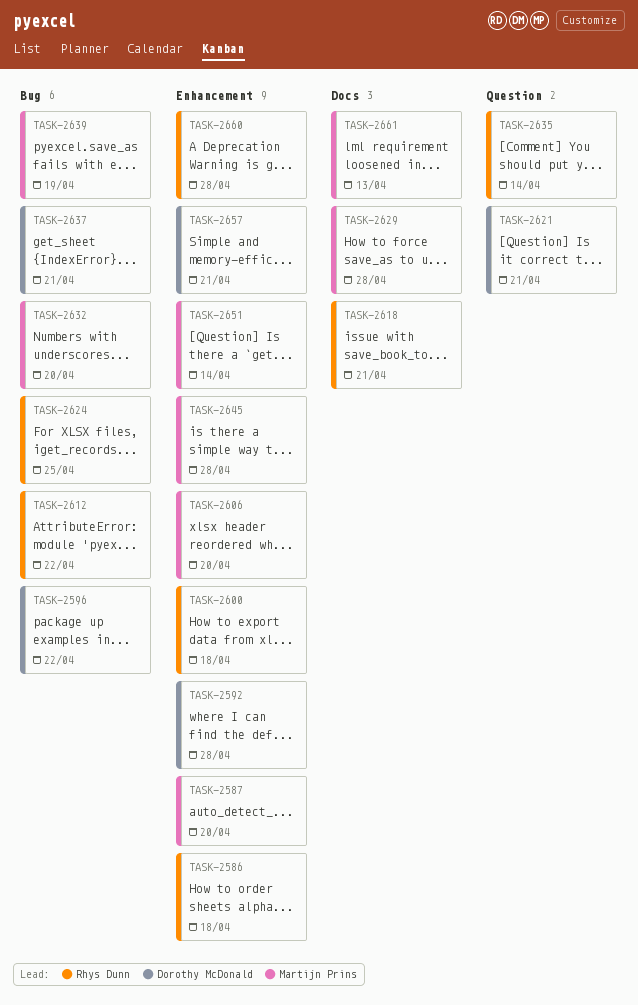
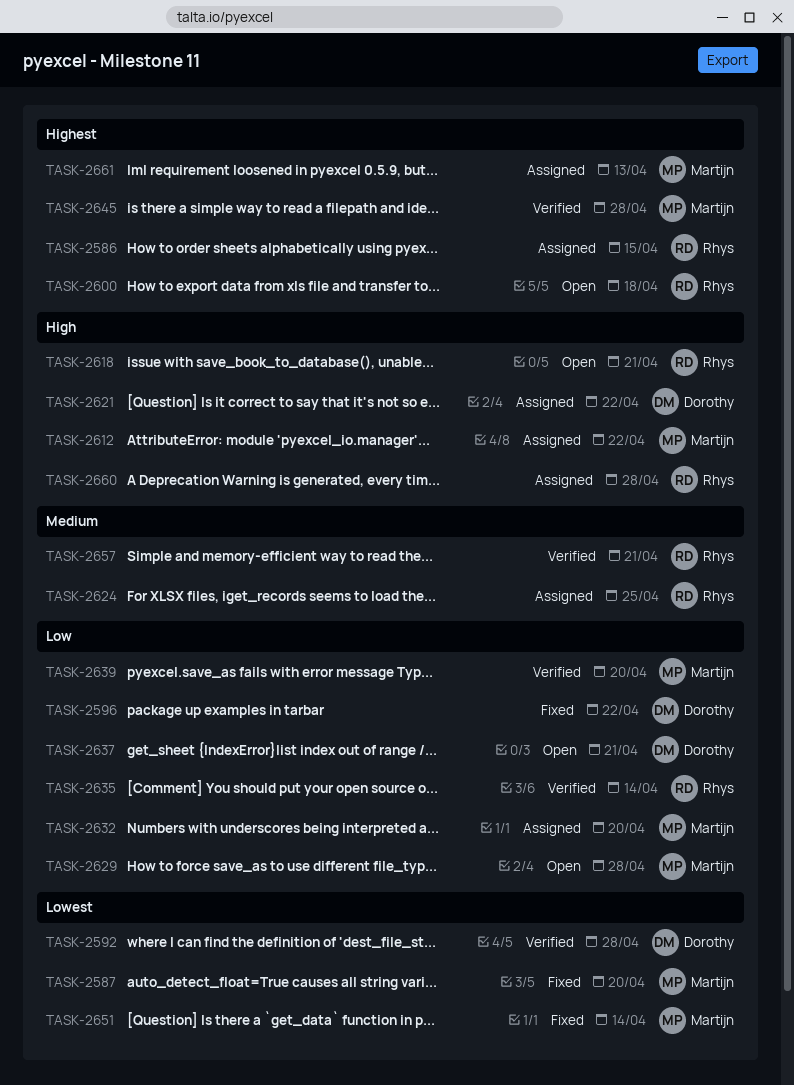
TASK-2586, due: Apr 18 -> Apr 15
TASK-2606: present -> none
TASK-2612, owner: Rhys Dunn -> Martijn Prins
TASK-2621, due: Apr 21 -> Apr 22
TASK-2639, due: Apr 19 -> Apr 20
TASK-2657, owner: Dorothy McDonald -> Rhys Dunn

